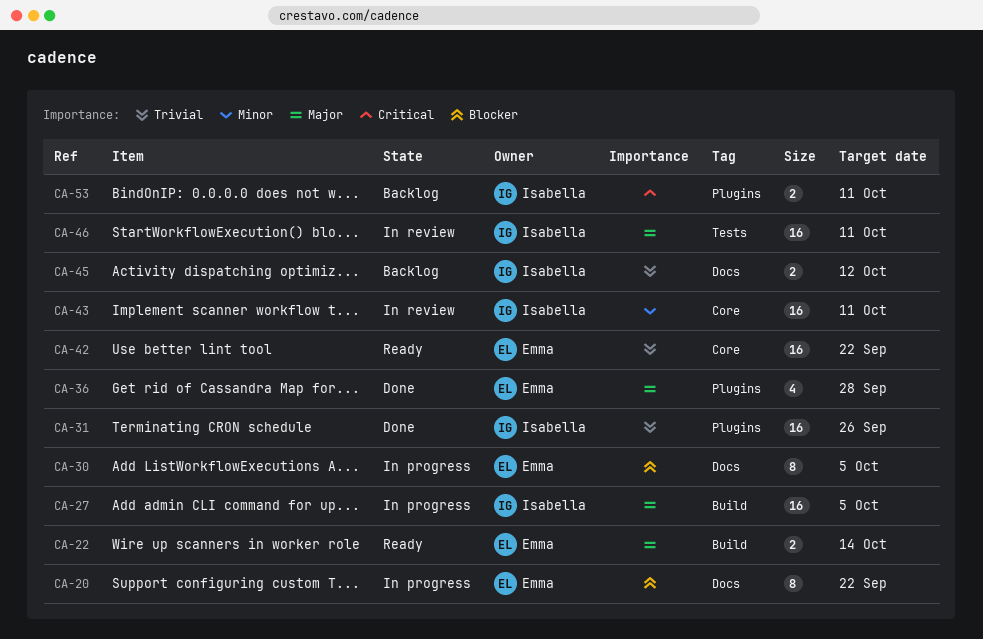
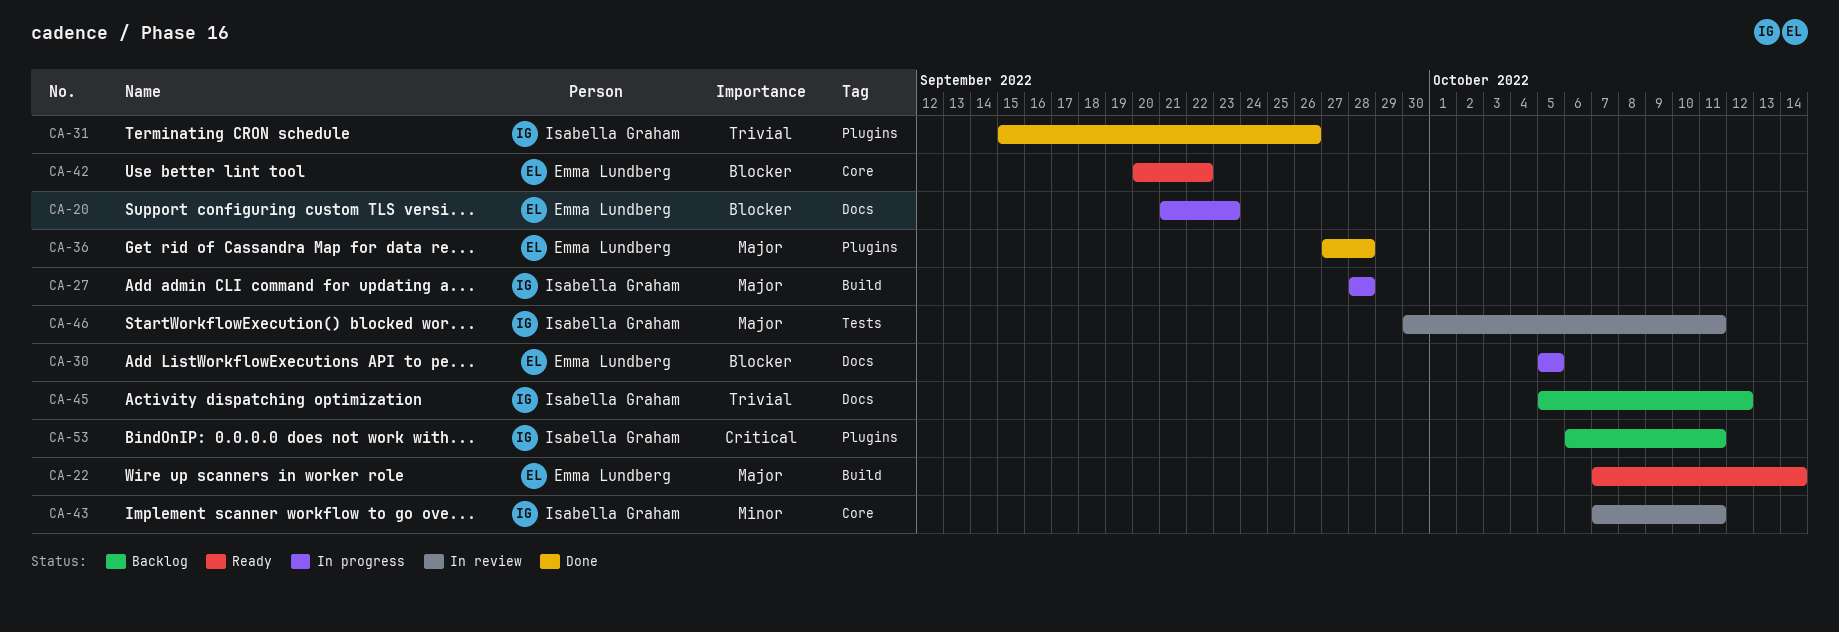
CA-20, due: Sep 22 -> Sep 23
CA-27, due: Oct 5 -> Sep 28
CA-42, priority: Trivial -> Blocker

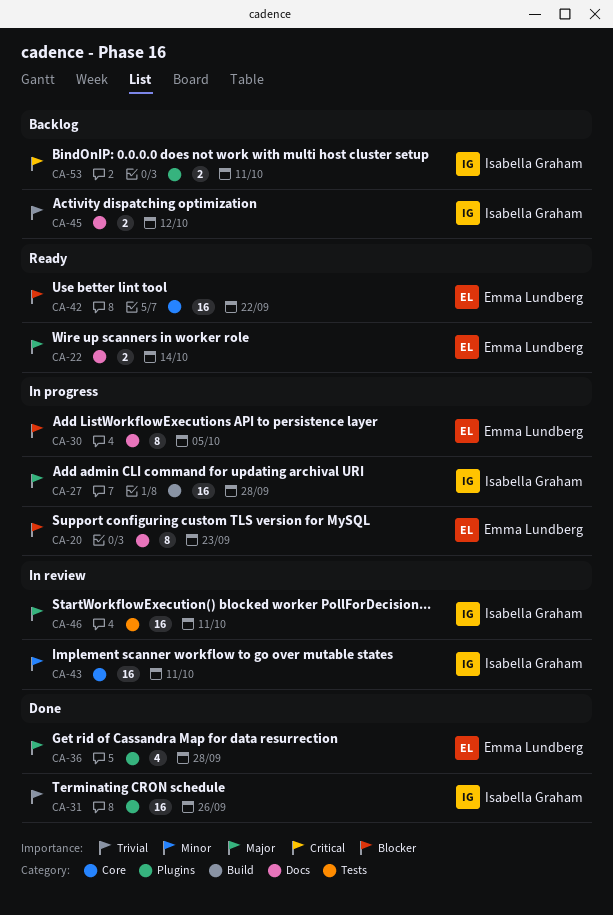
CA-22, label: Build -> Docs

